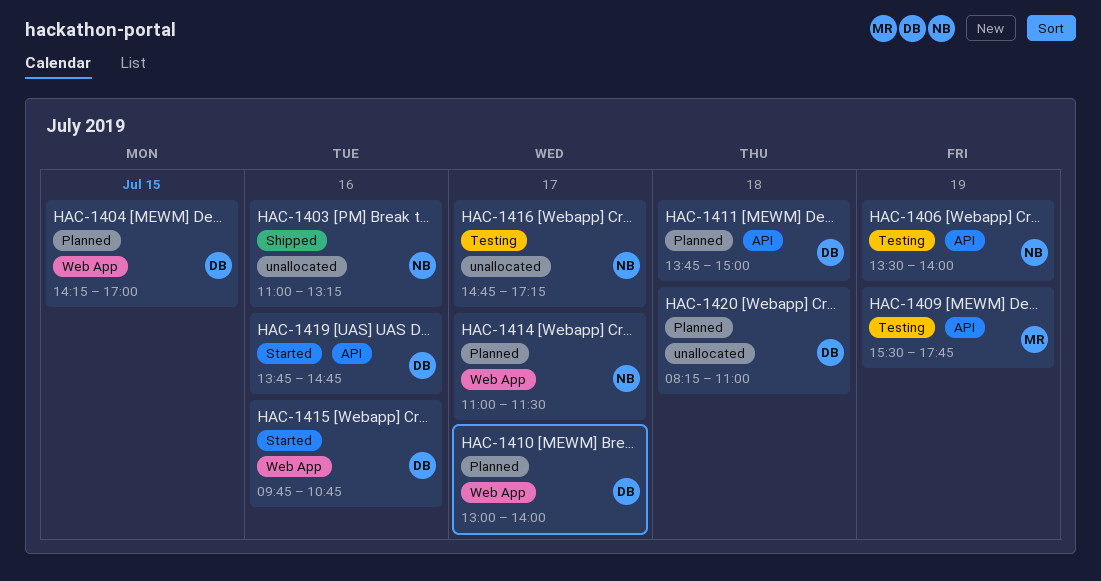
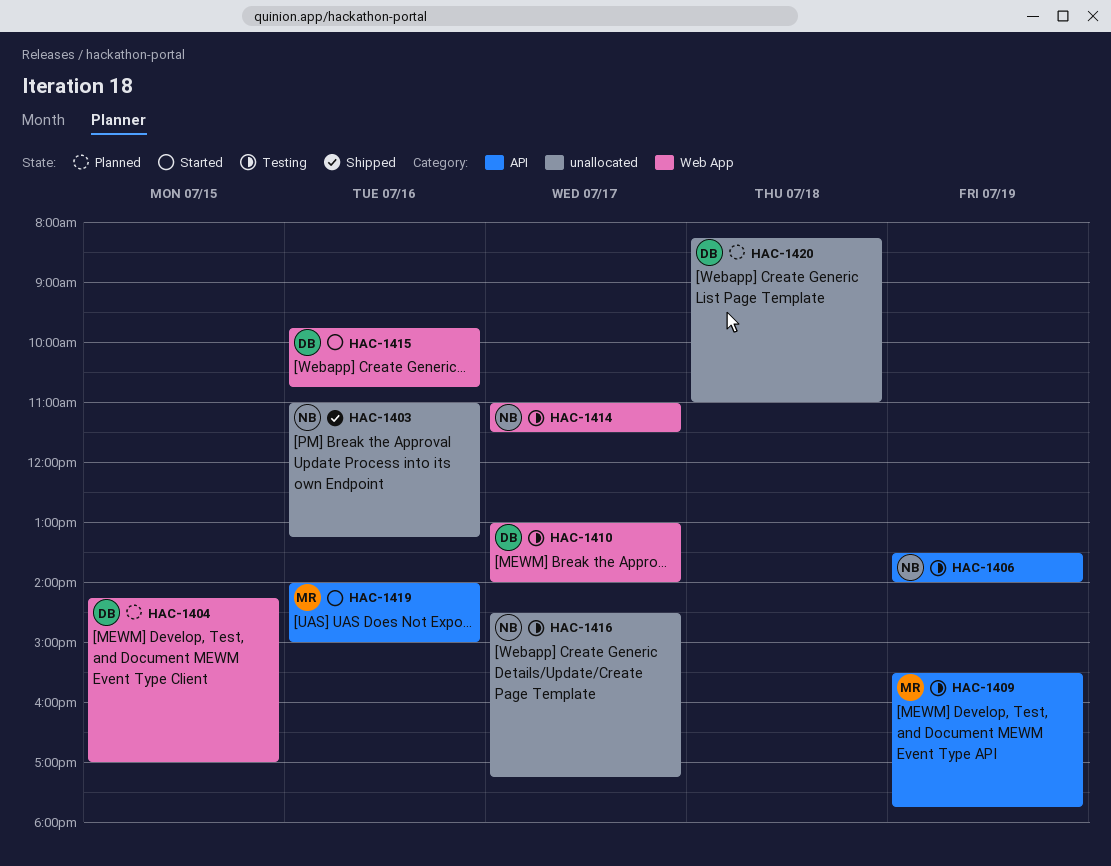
HAC-1410, status: Planned -> Testing
HAC-1411: present -> none
HAC-1414, status: Planned -> Testing
HAC-1416, begins: 14:45 -> 14:30
HAC-1419, owner: DB -> MR
HAC-1419, begins: 13:45 -> 14:00
HAC-1419, ends: 14:45 -> 15:00

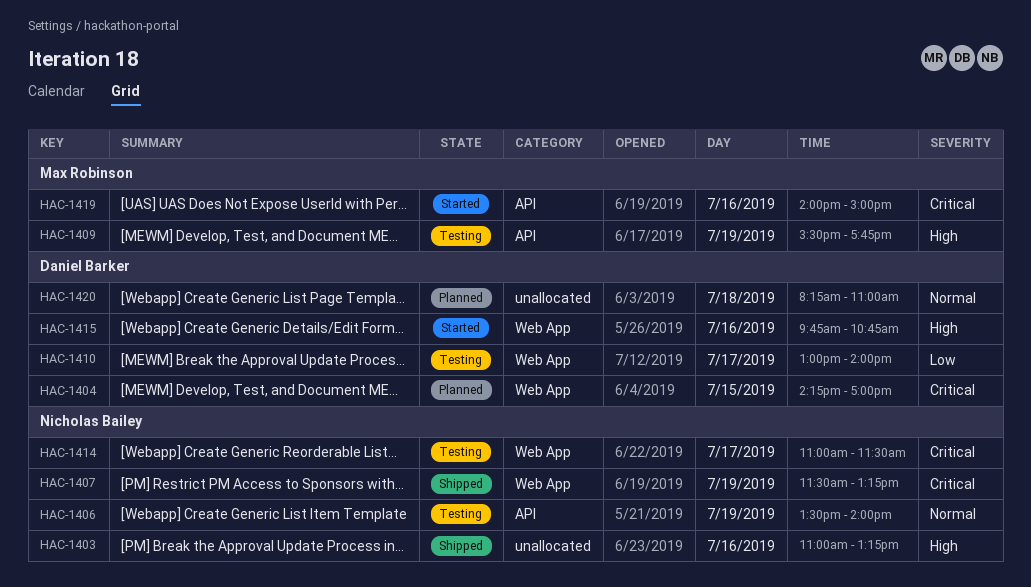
HAC-1407: none -> present
HAC-1416: present -> none

